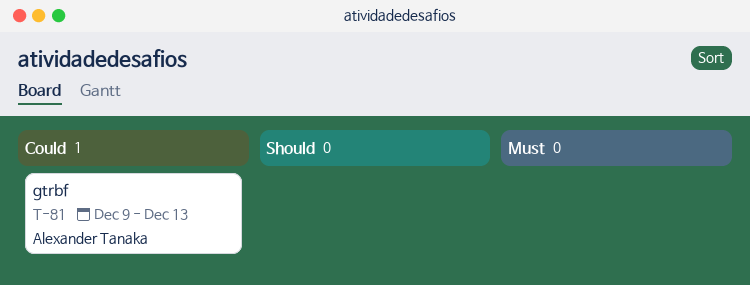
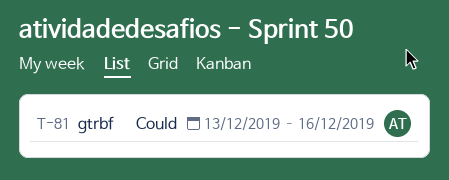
T-81, start: Dec 9 -> Dec 13
T-81, due: Dec 13 -> Dec 16

